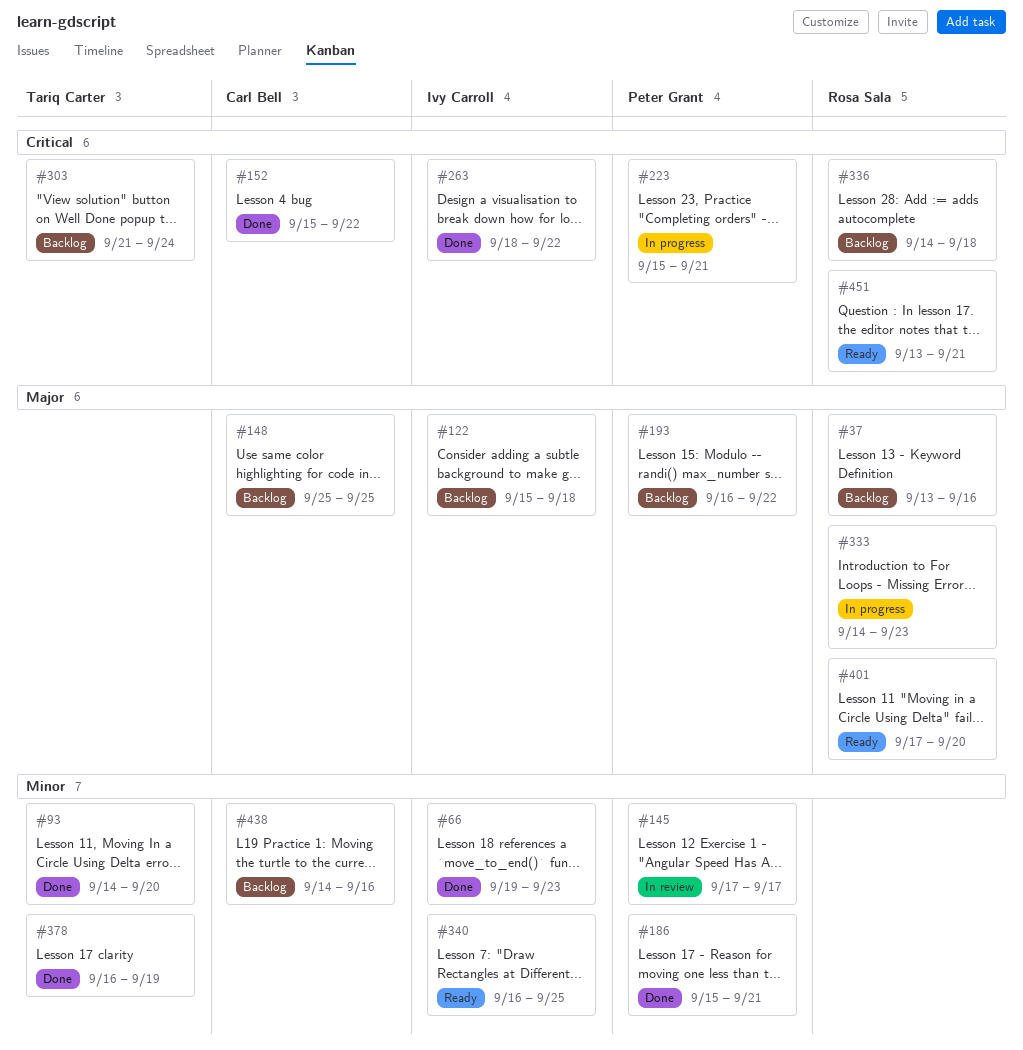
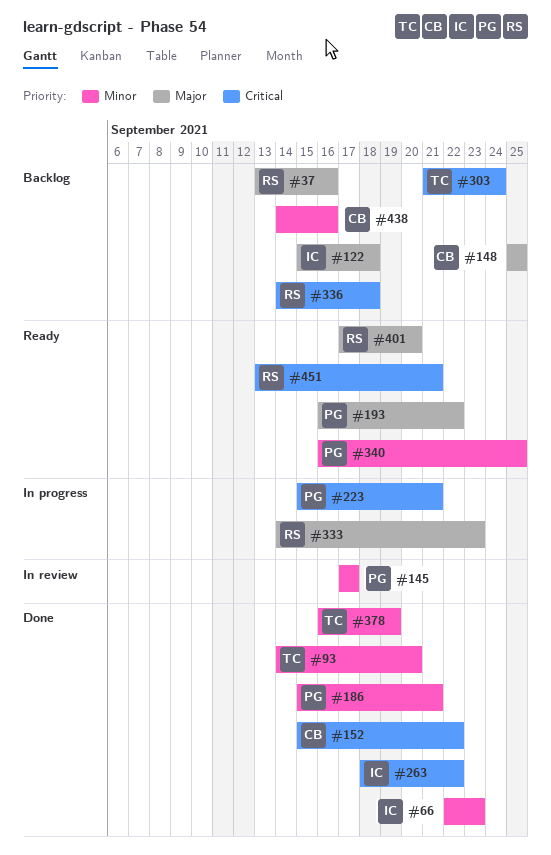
#66, start: Sep 19 -> Sep 22
#193, status: Backlog -> Ready
#340, owner: Ivy Carroll -> Peter Grant

